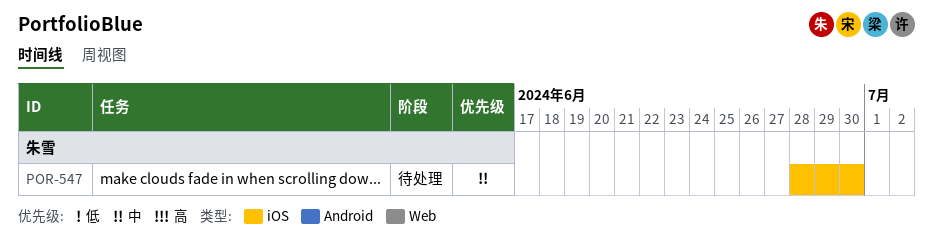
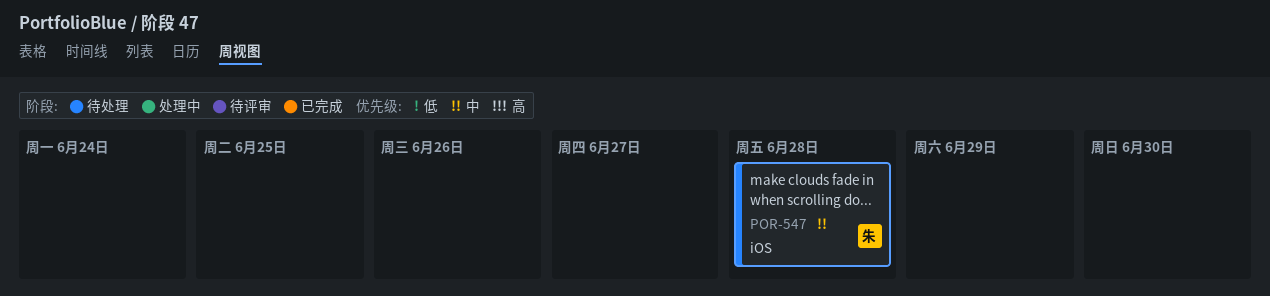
POR-547, due: Jun 30 -> Jun 28

